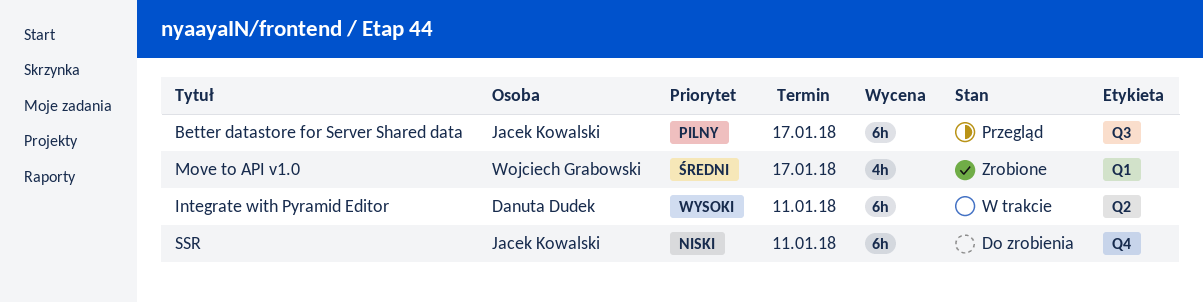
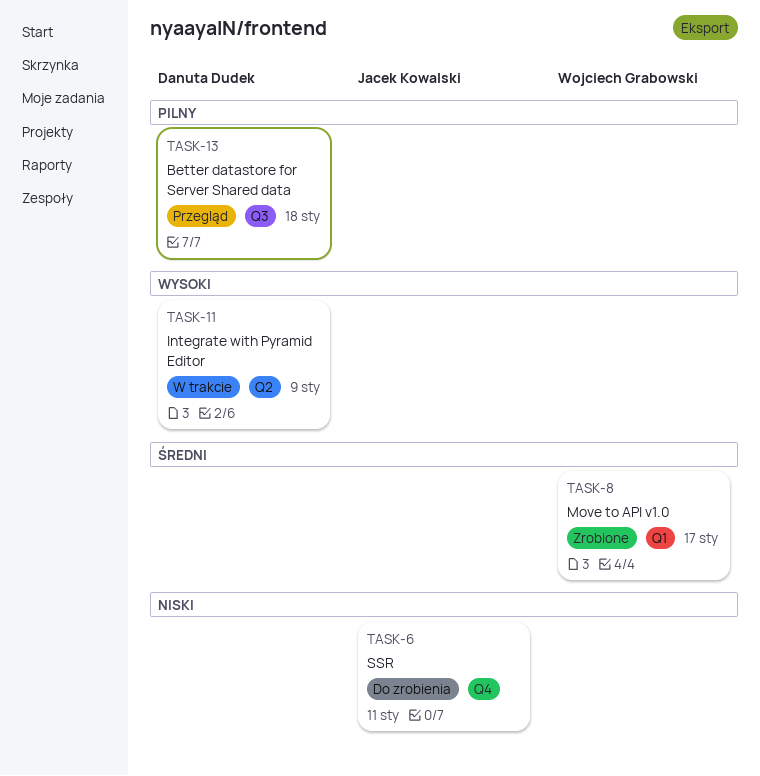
Better datastore for Server Shared data, owner: Jacek Kowalski -> Danuta Dudek
Better datastore for Server Shared data, due: Jan 17 -> Jan 18
Integrate with Pyramid Editor, due: Jan 11 -> Jan 9

